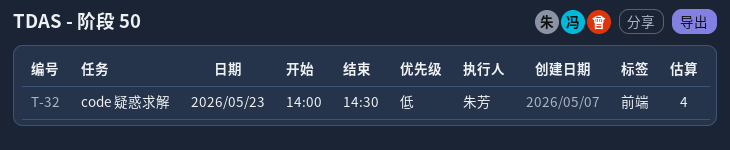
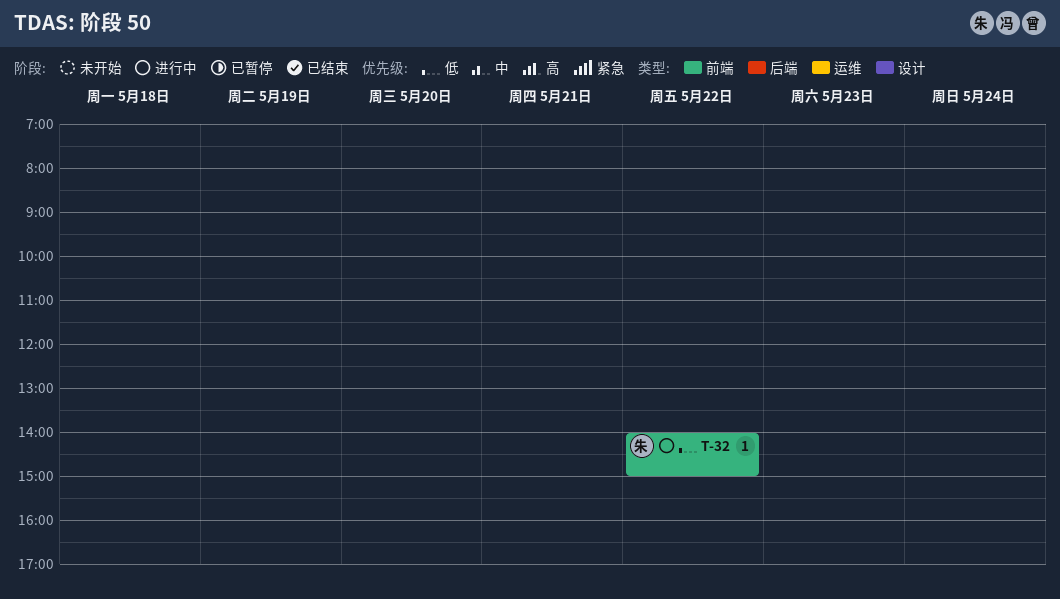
T-32, estimate: 4 -> 1
T-32, day: May 23 -> May 22
T-32, ends: 14:30 -> 15:00

